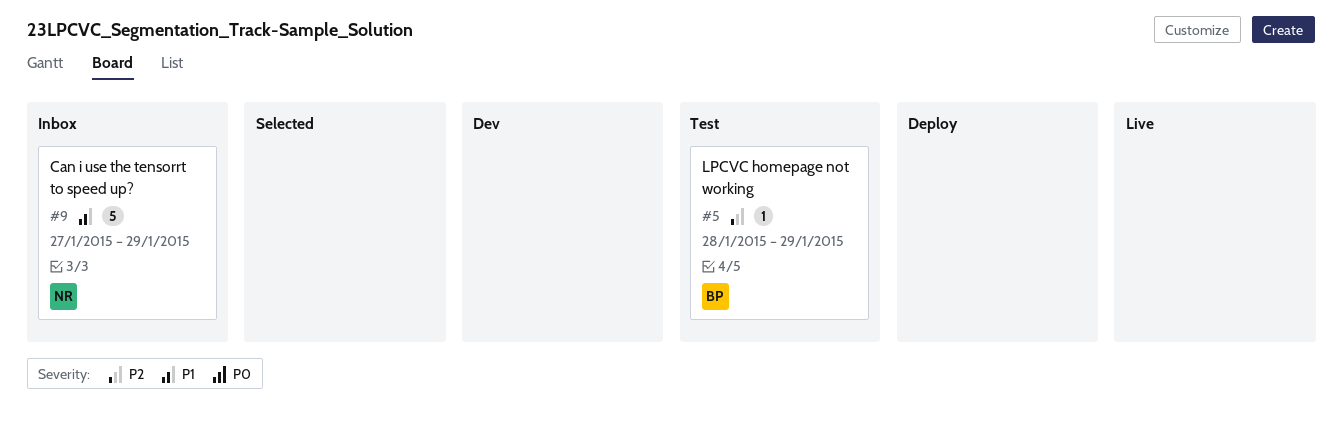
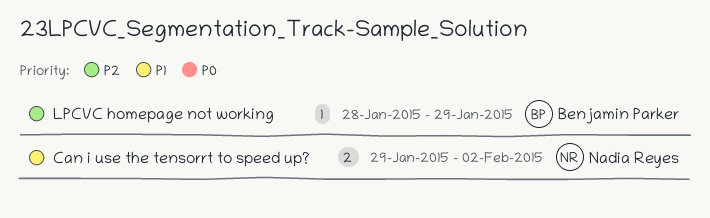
Can i use the tensorrt to speed up?, estimate: 5 -> 2
Can i use the tensorrt to speed up?, start: Jan 27 -> Jan 29
Can i use the tensorrt to speed up?, due: Jan 29 -> Feb 2

